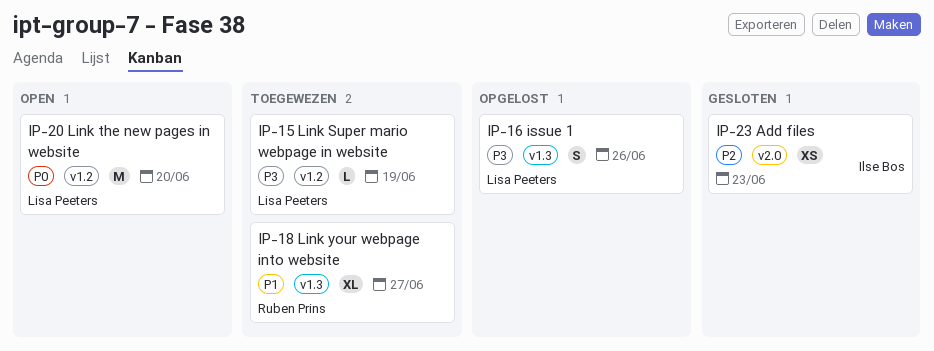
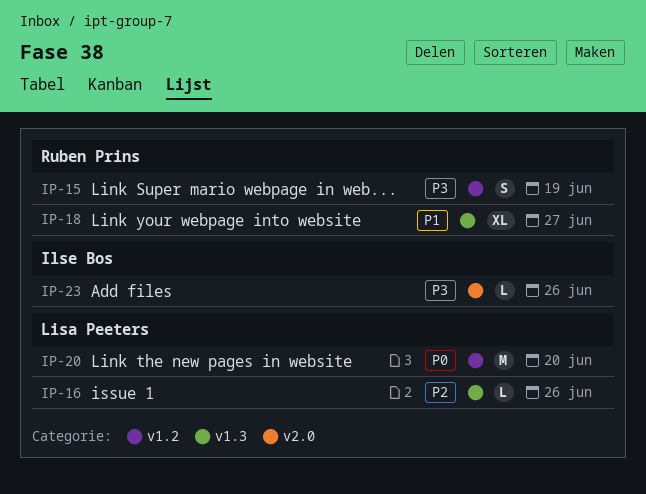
IP-15, owner: Lisa Peeters -> Ruben Prins
IP-15, estimate: L -> S
IP-16, priority: P3 -> P2
IP-16, estimate: S -> L
IP-23, priority: P2 -> P3
IP-23, estimate: XS -> L
IP-23, due: Jun 23 -> Jun 26

